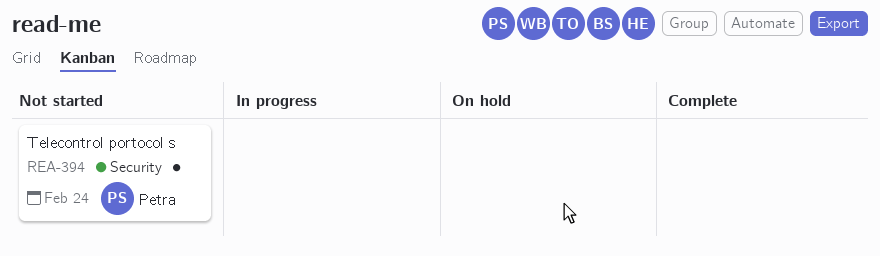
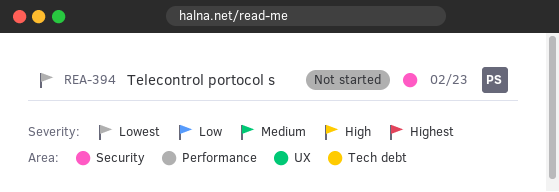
REA-394, due: Feb 24 -> Feb 23

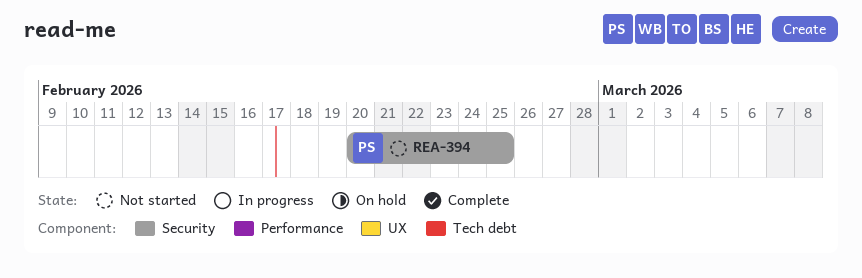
REA-394, due: Feb 23 -> Feb 25

